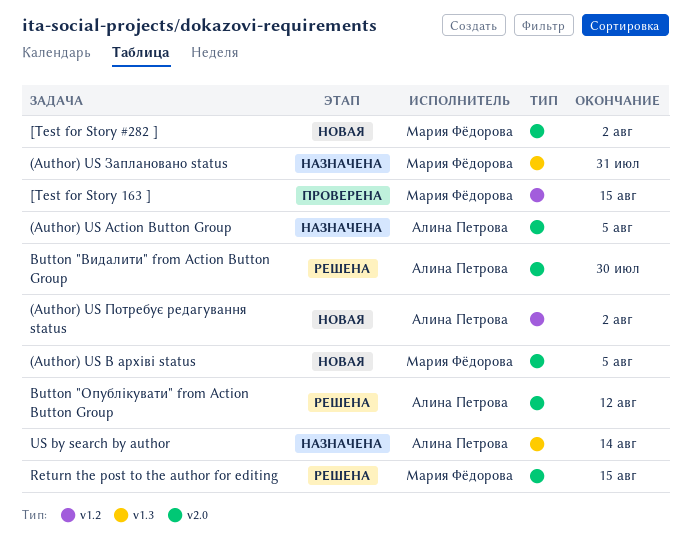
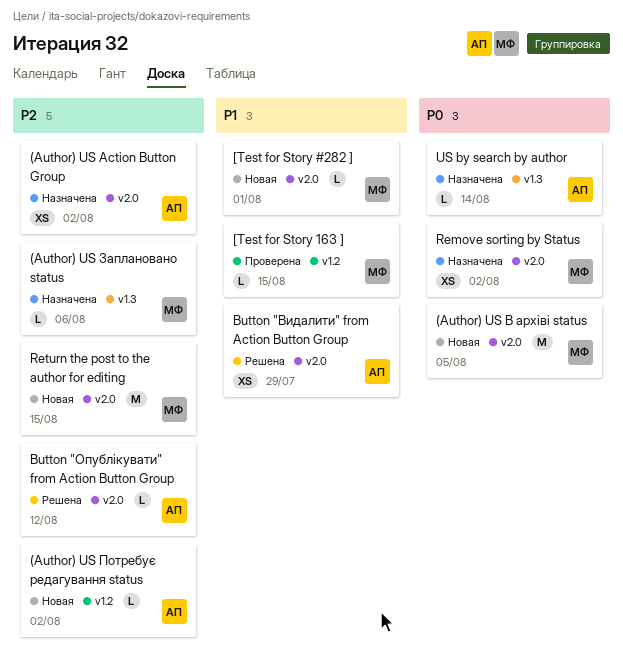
(Author) US Action Button Group, due: Aug 5 -> Aug 2
(Author) US Заплановано status, due: Jul 31 -> Aug 6
[Test for Story #282 ], due: Aug 2 -> Aug 1
Button "Видалити" from Action Button Group, due: Jul 30 -> Jul 29
Remove sorting by Status: none -> present
Return the post to the author for editing, status: Решена -> Новая

